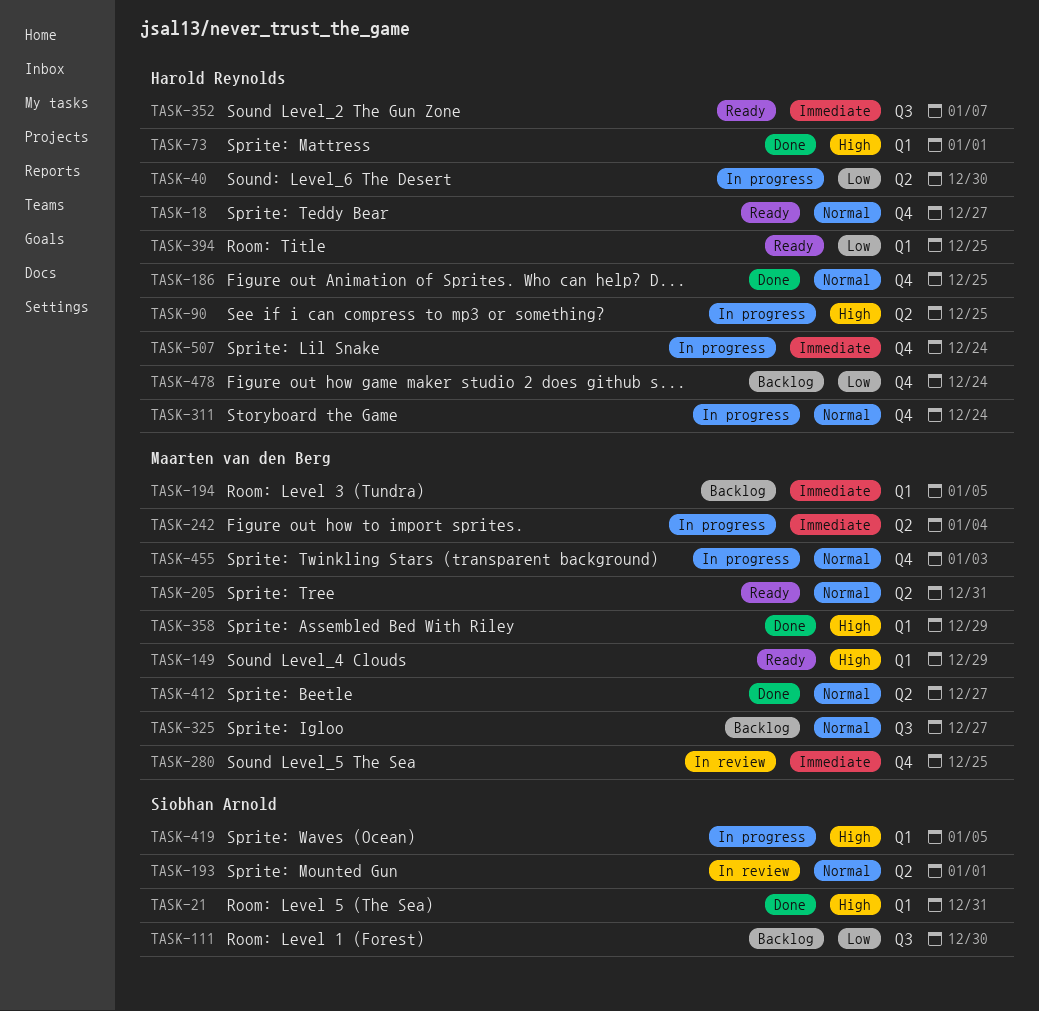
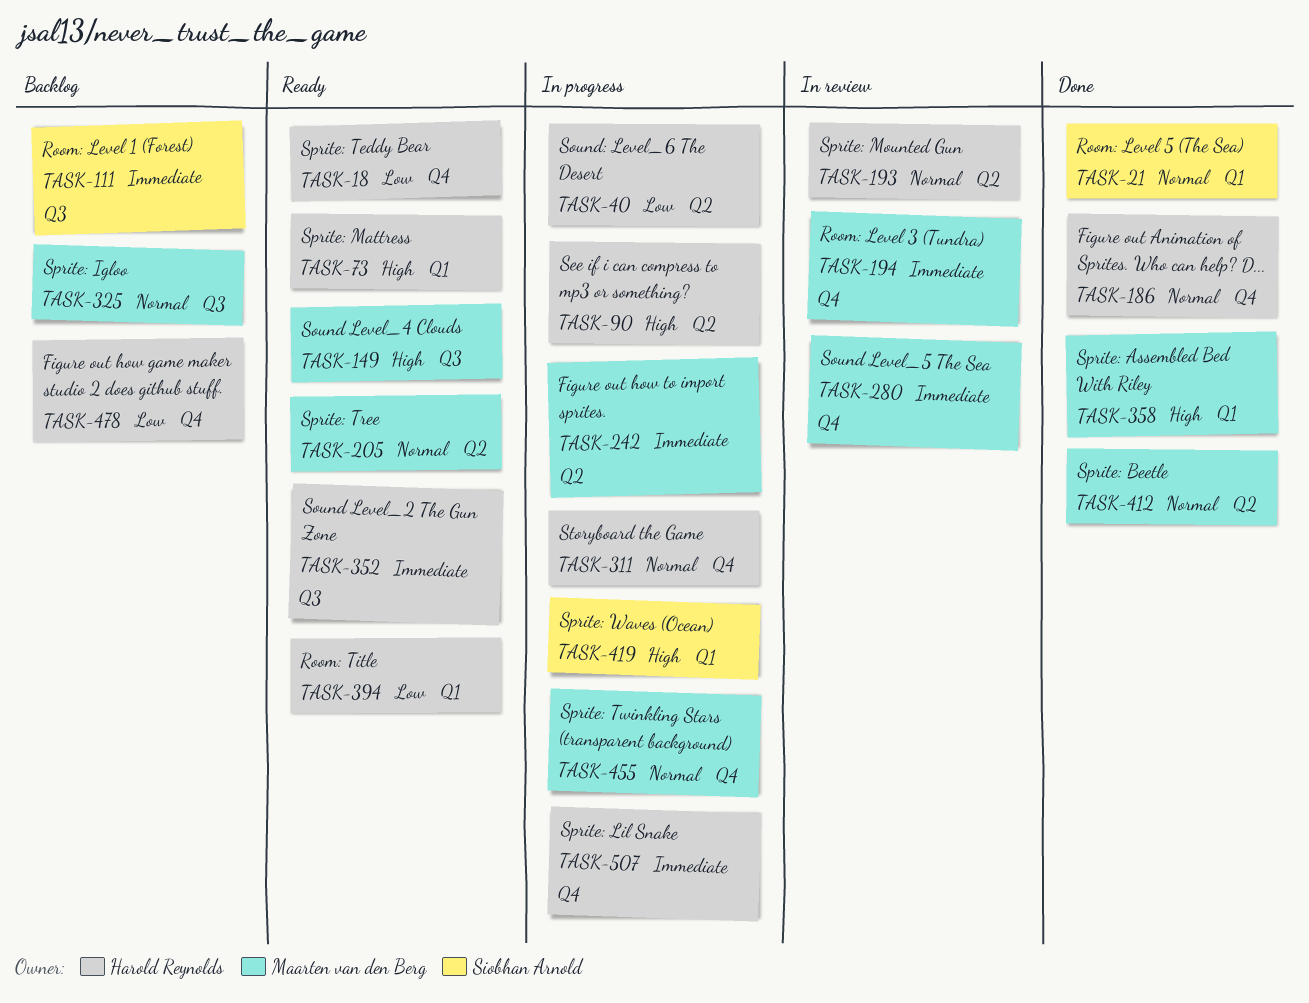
TASK-18, priority: Normal -> Low
TASK-21, priority: High -> Normal
TASK-73, status: Done -> Ready
TASK-111, priority: Low -> Immediate
TASK-149, label: Q1 -> Q3
TASK-193, owner: Siobhan Arnold -> Harold Reynolds
TASK-194, status: Backlog -> In review
TASK-194, label: Q1 -> Q4

